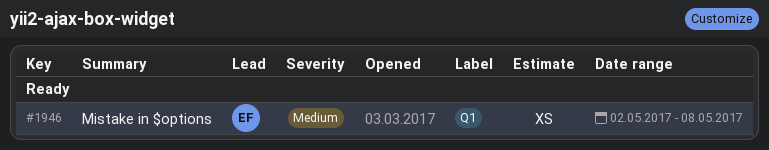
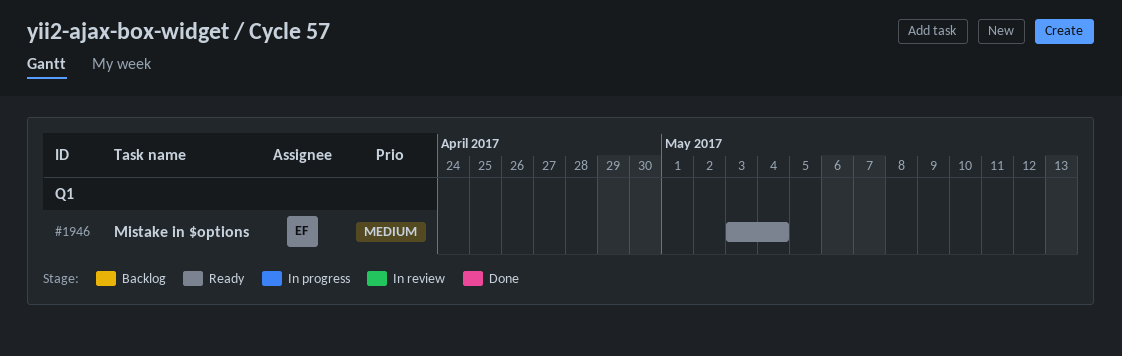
#1946, start: May 2 -> May 3
#1946, due: May 8 -> May 4

